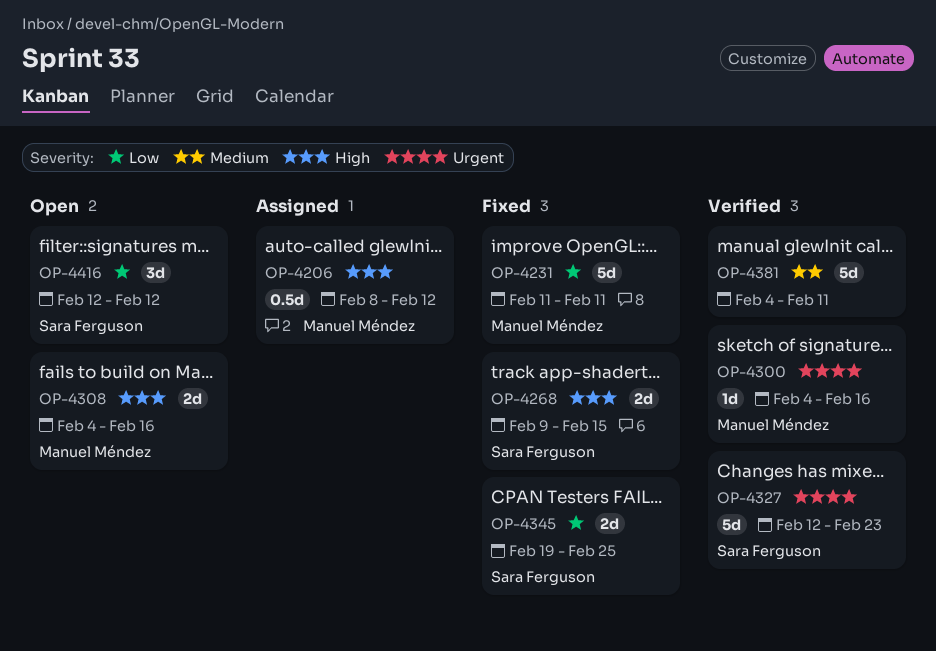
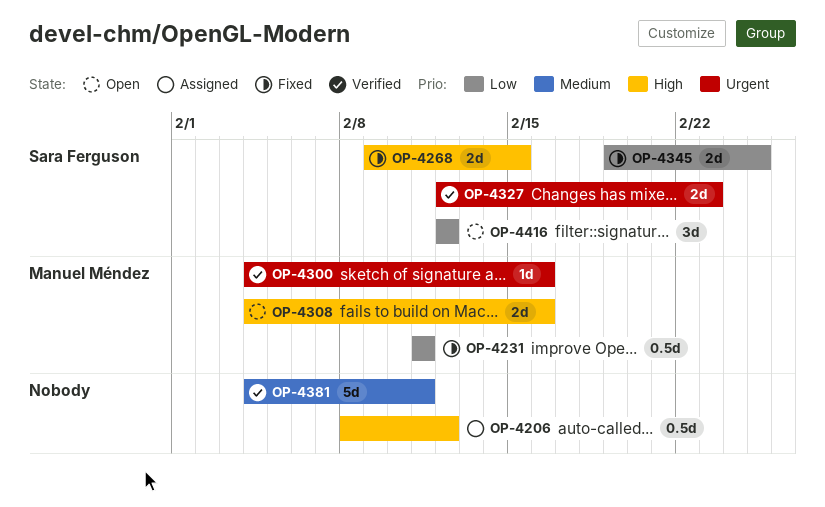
OP-4206, owner: Manuel Méndez -> none
OP-4231, estimate: 5d -> 0.5d
OP-4327, estimate: 5d -> 2d

